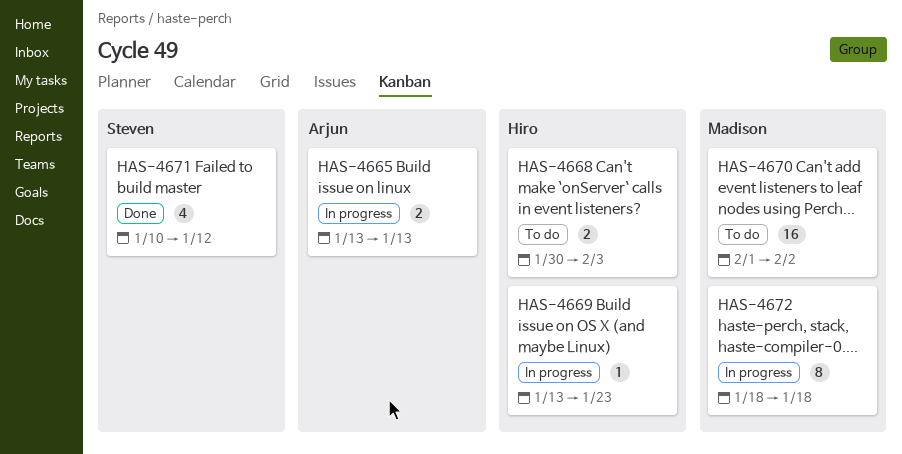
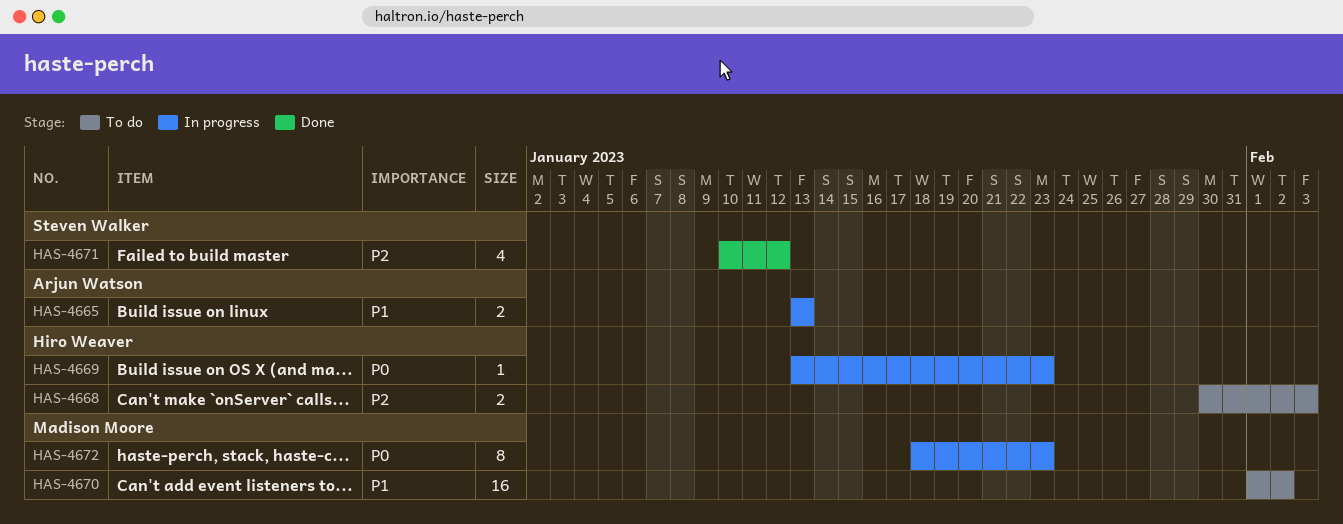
HAS-4672, due: Jan 18 -> Jan 23

